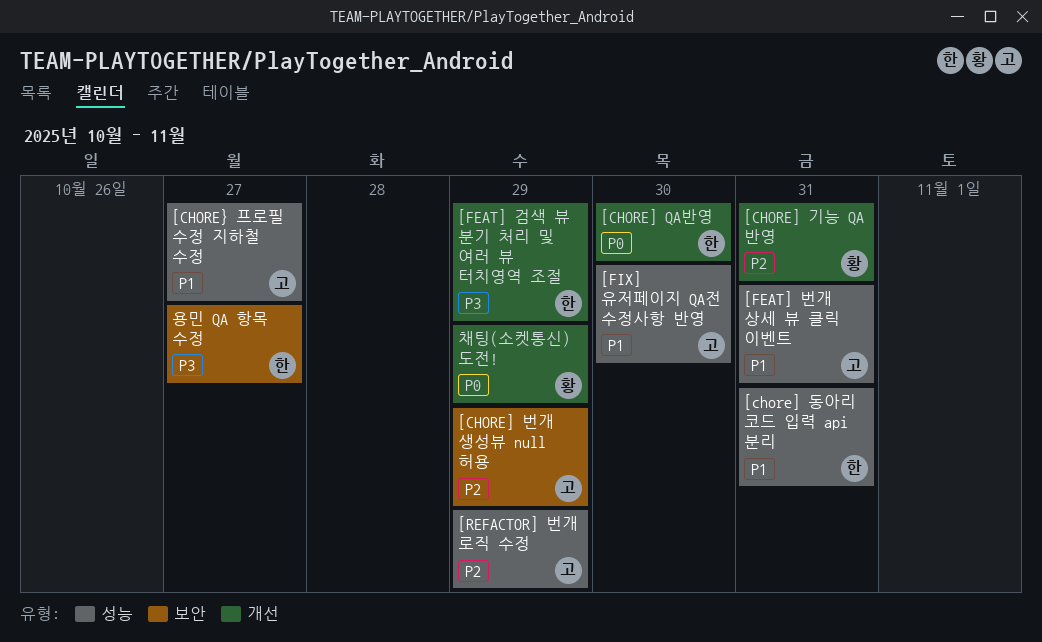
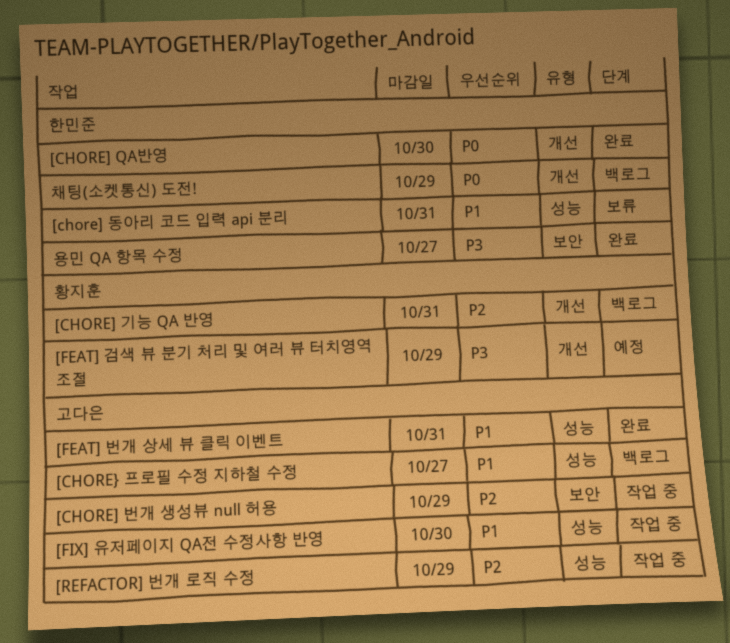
[FEAT] 검색 뷰 분기 처리 및 여러 뷰 터치영역 조절, owner: 한민준 -> 황지훈
채팅(소켓통신) 도전!, owner: 황지훈 -> 한민준

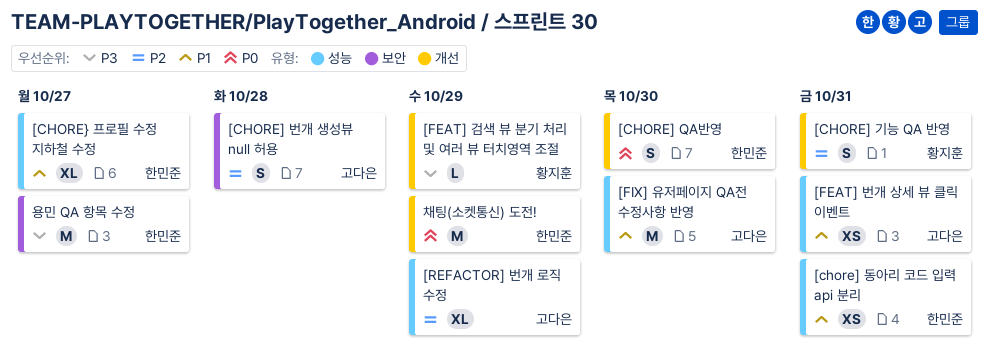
[CHORE] 번개 생성뷰 null 허용, due: Oct 29 -> Oct 28
[CHORE} 프로필 수정 지하철 수정, owner: 고다은 -> 한민준

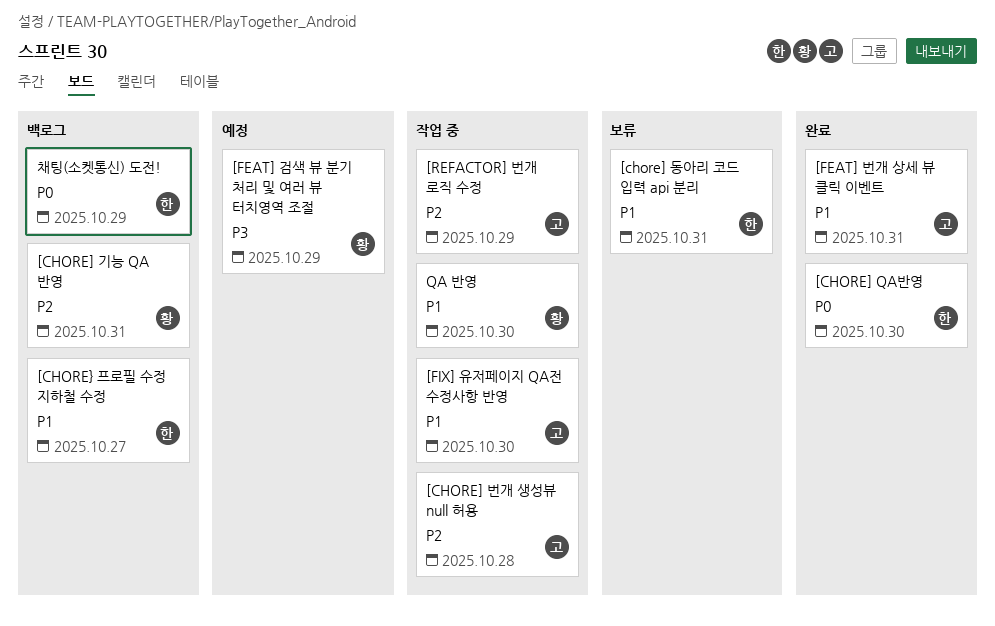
QA 반영: none -> present
용민 QA 항목 수정: present -> none

